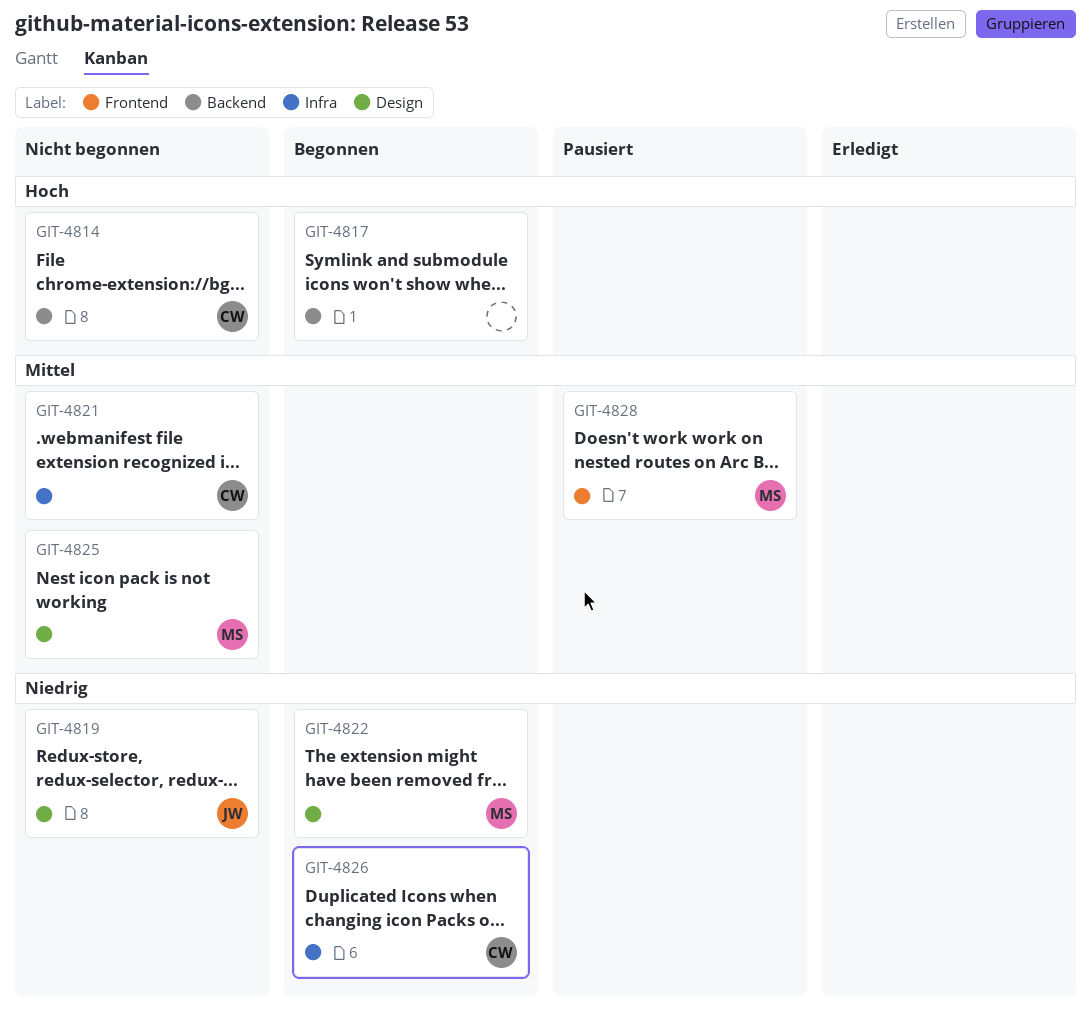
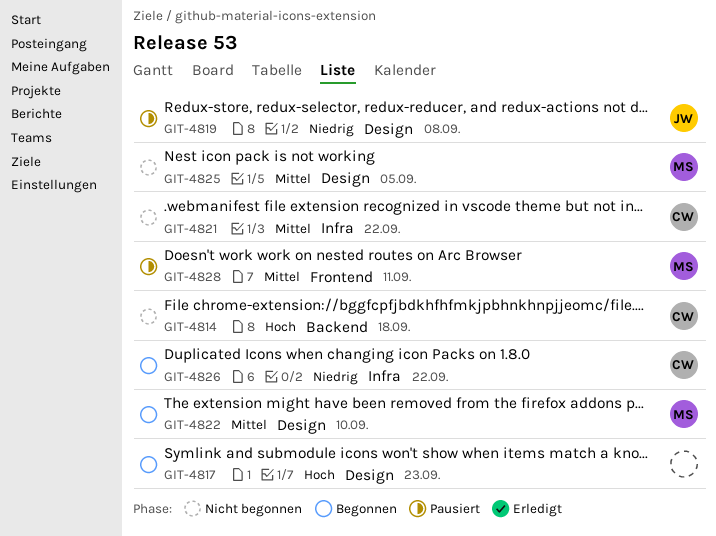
GIT-4817, label: Backend -> Design
GIT-4819, status: Nicht begonnen -> Pausiert
GIT-4822, priority: Niedrig -> Mittel

